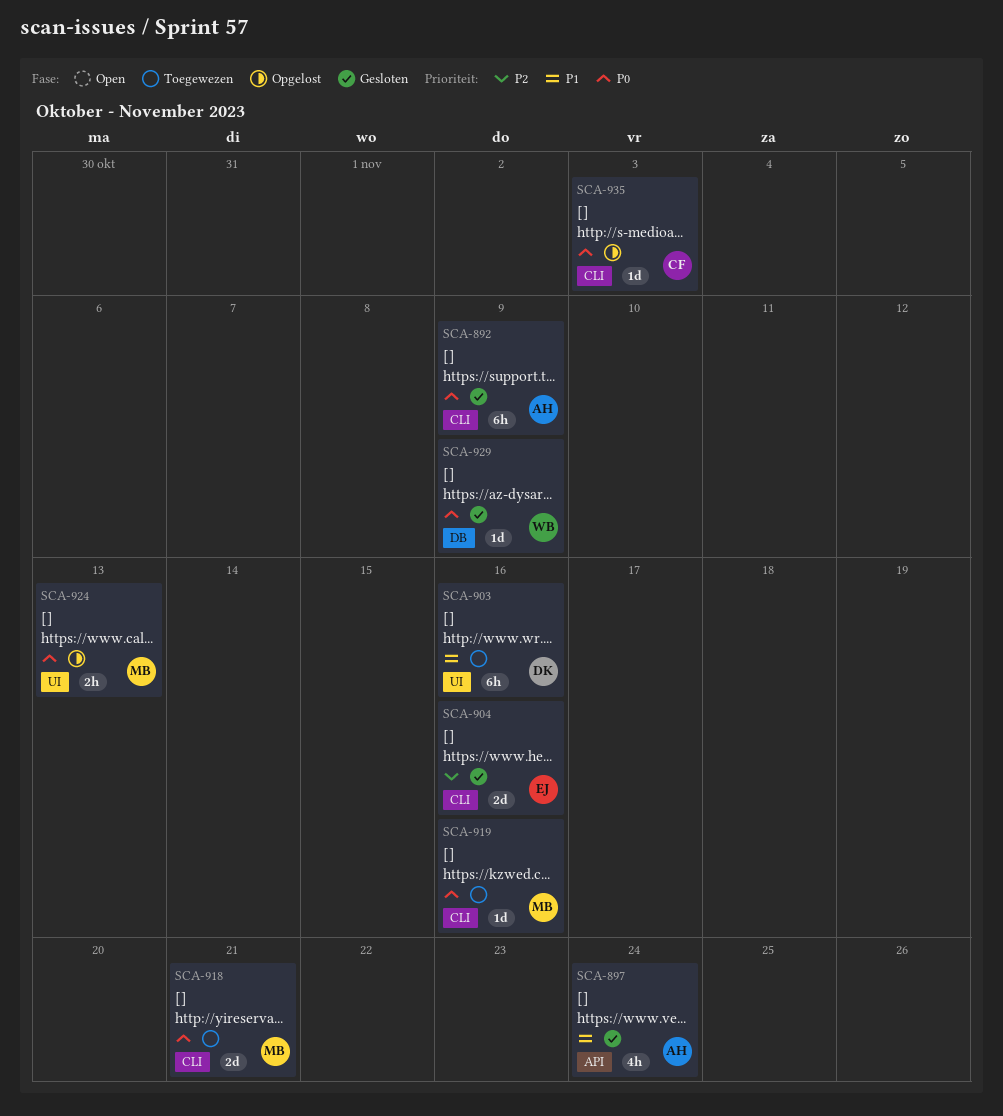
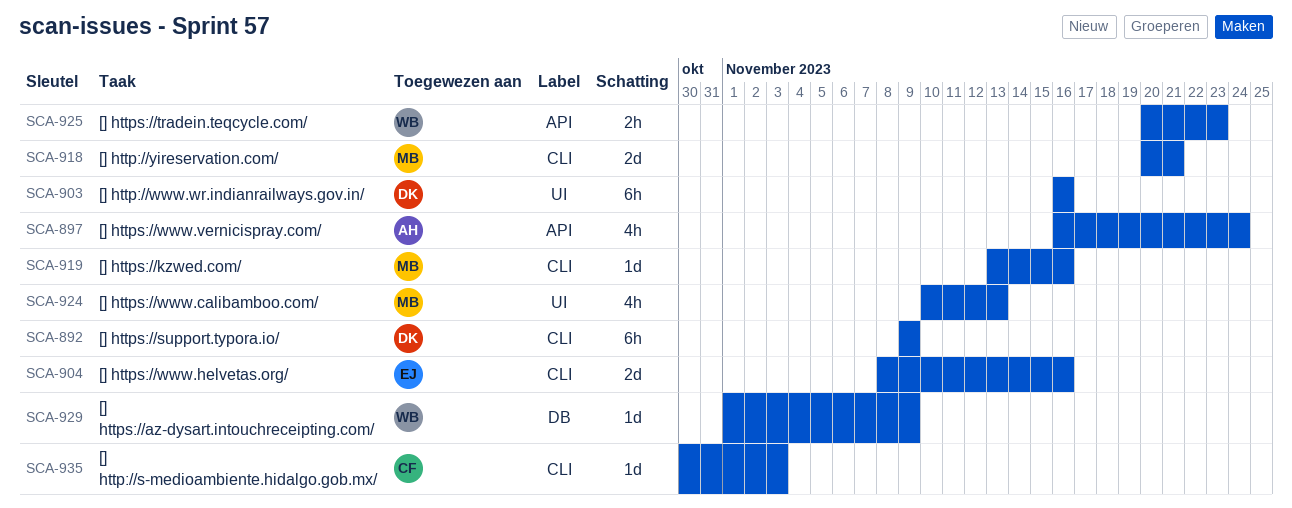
SCA-892, owner: AH -> DK
SCA-924, estimate: 2h -> 4h
SCA-925: none -> present

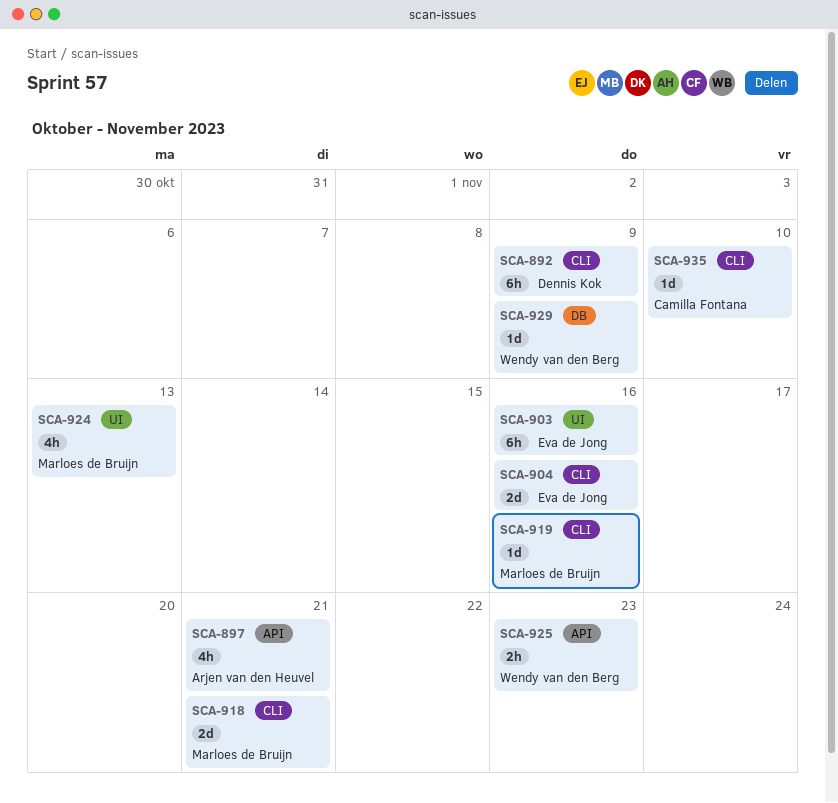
SCA-897, due: Nov 24 -> Nov 21
SCA-903, owner: Dennis Kok -> Eva de Jong
SCA-935, due: Nov 3 -> Nov 10

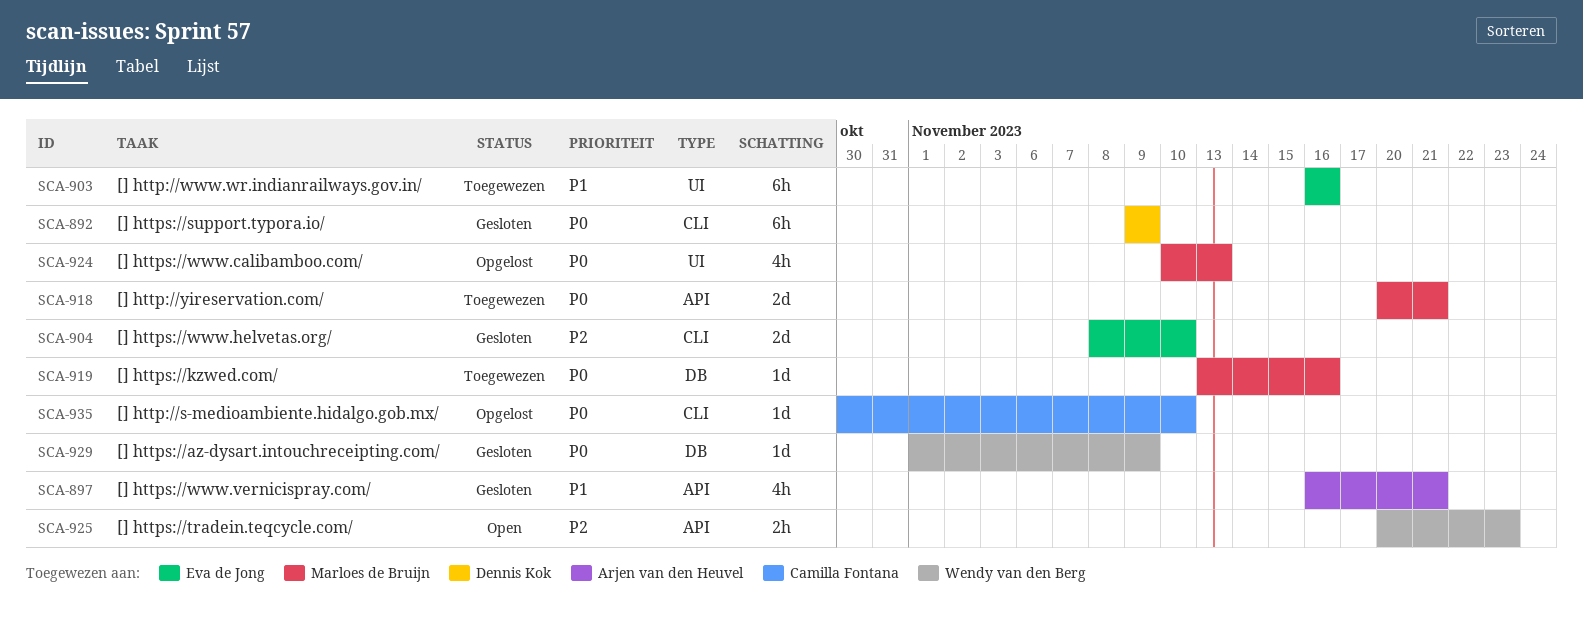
SCA-904, due: Nov 16 -> Nov 10
SCA-918, label: CLI -> API
SCA-919, label: CLI -> DB

